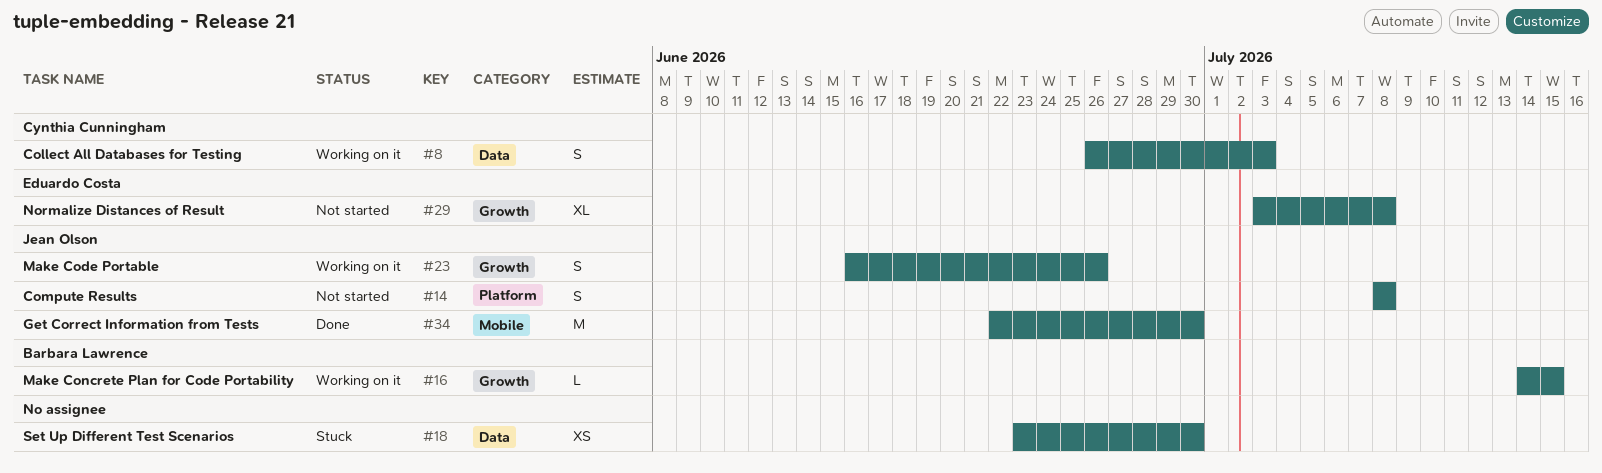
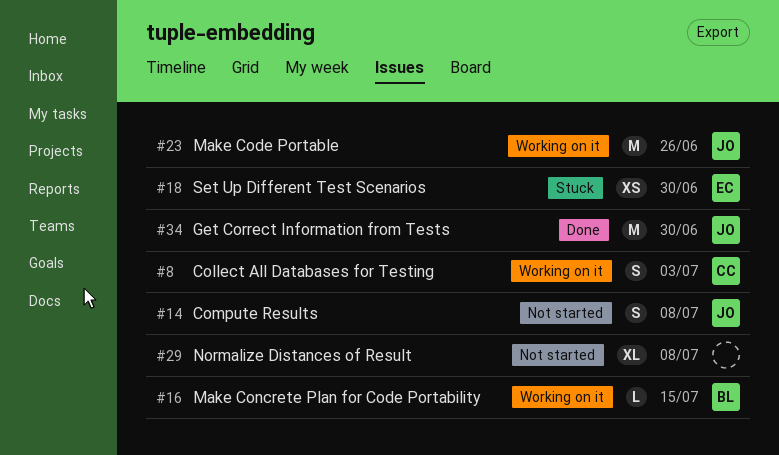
#18, owner: none -> Eduardo Costa
#23, estimate: S -> M
#29, owner: Eduardo Costa -> none

